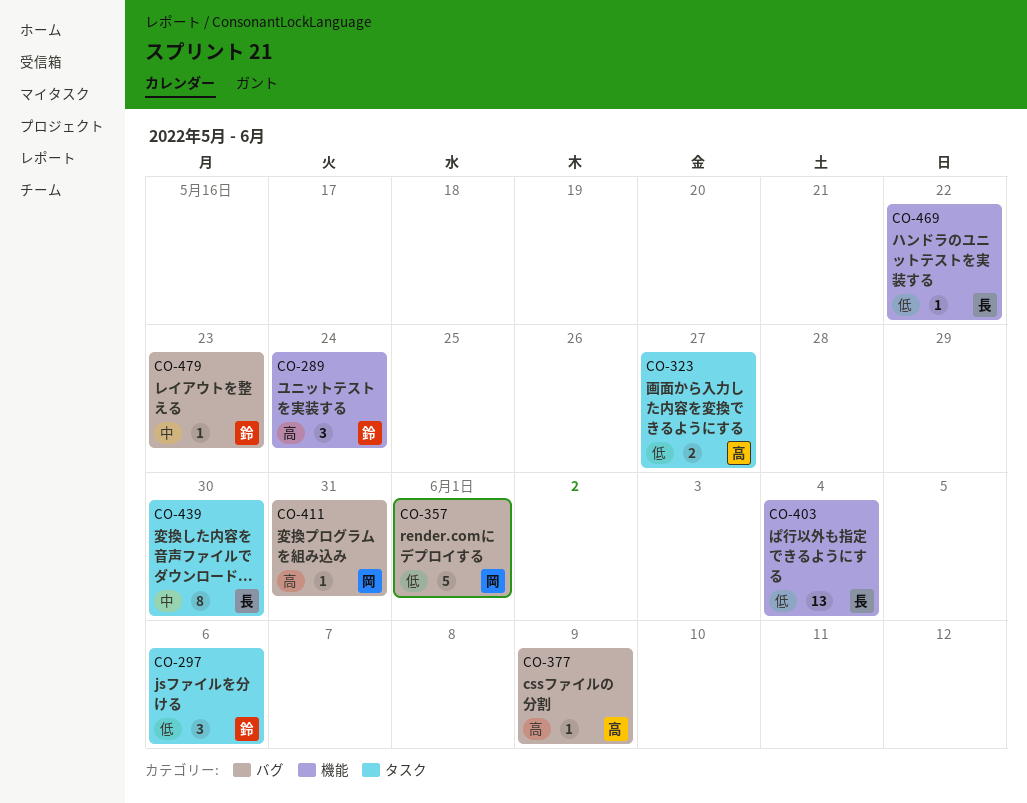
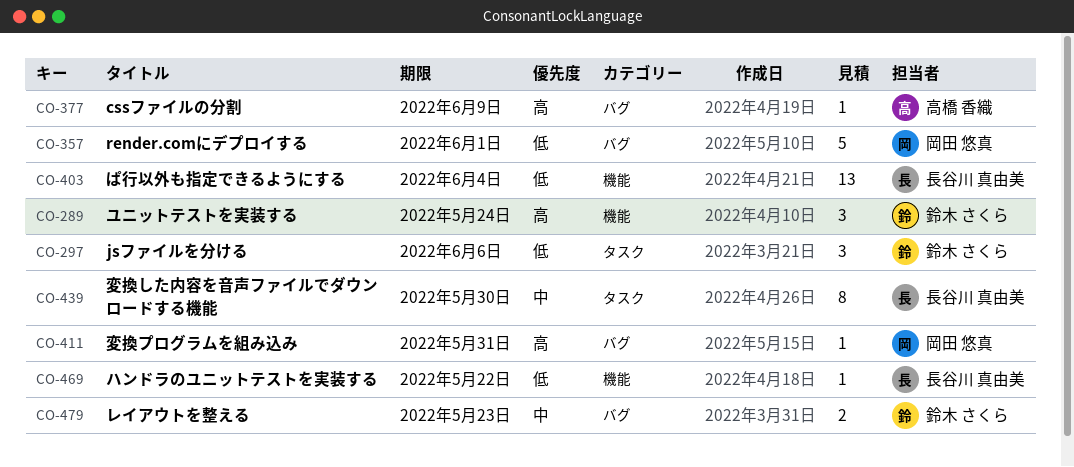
CO-323: present -> none
CO-479, estimate: 1 -> 2

